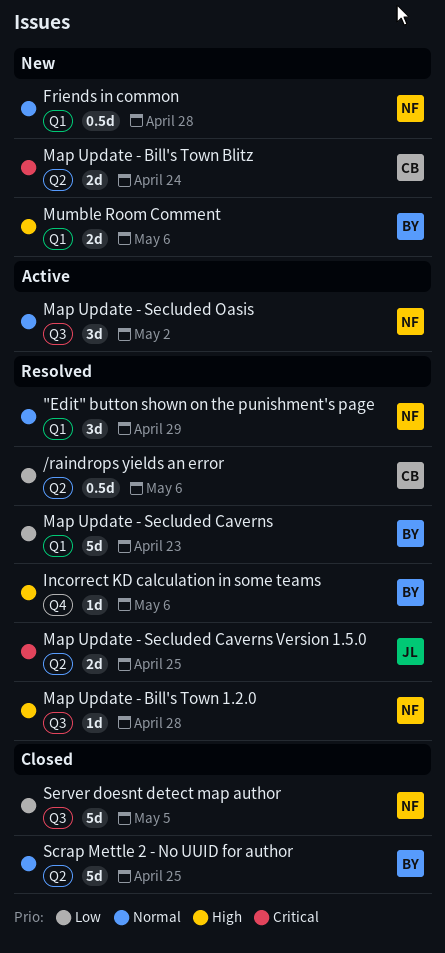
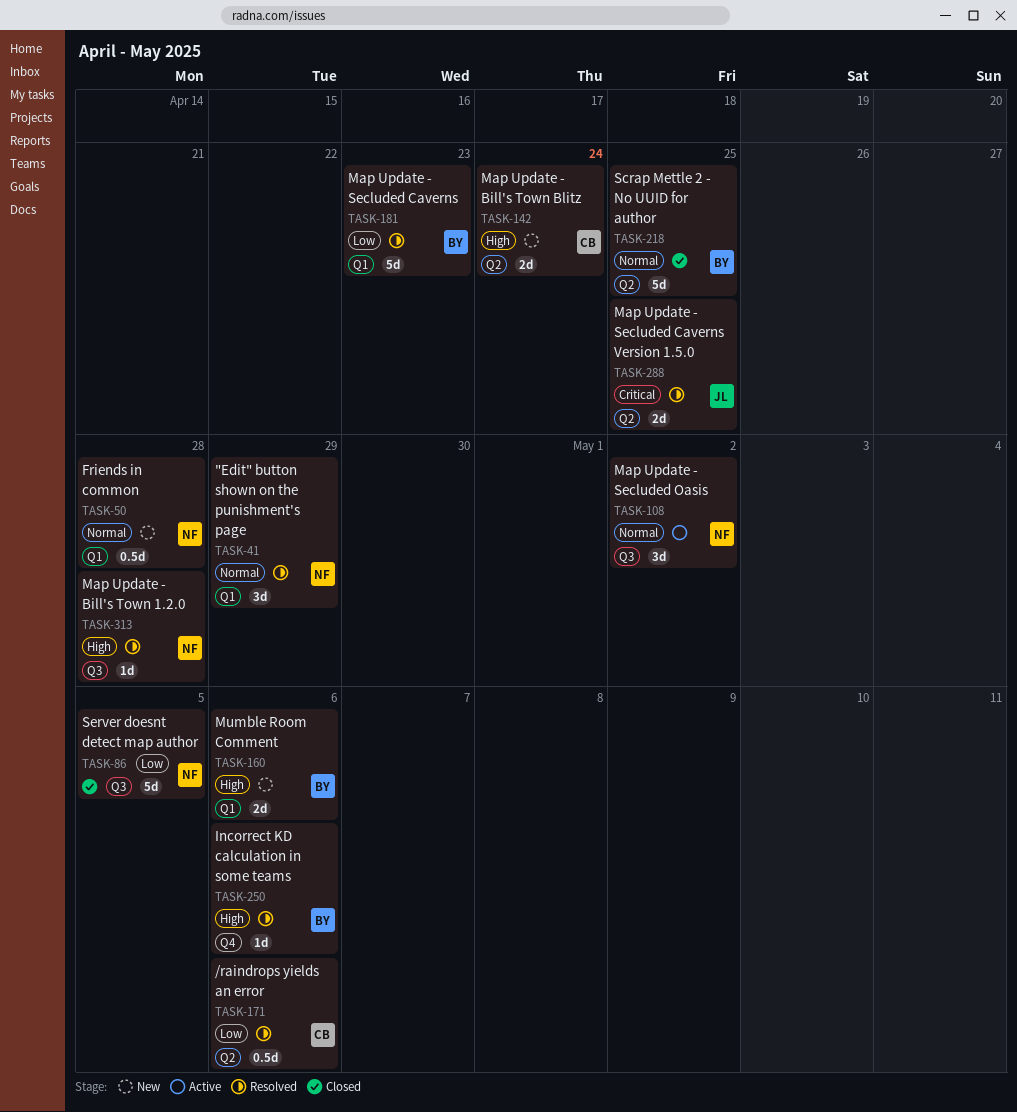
Map Update - Bill's Town Blitz, priority: Critical -> High

